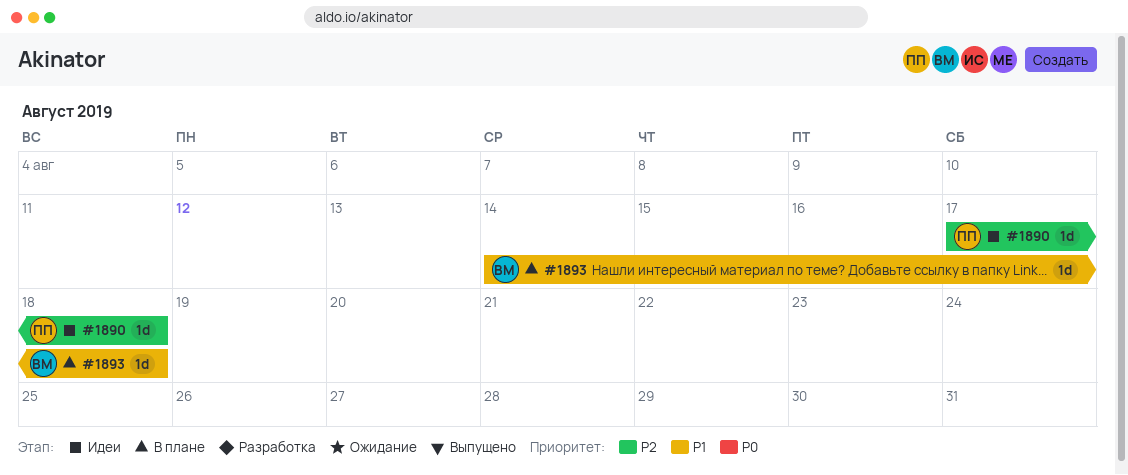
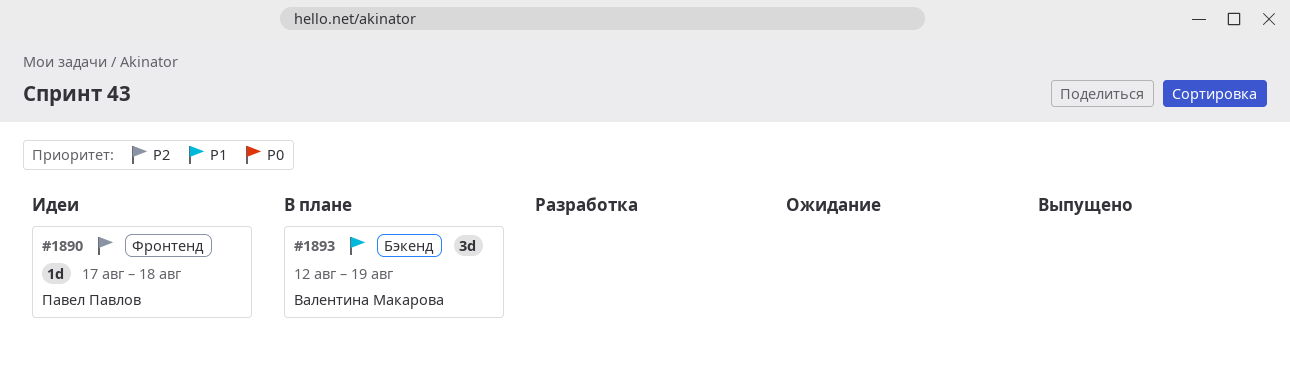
#1893, estimate: 1d -> 3d
#1893, start: Aug 14 -> Aug 12
#1893, due: Aug 18 -> Aug 19

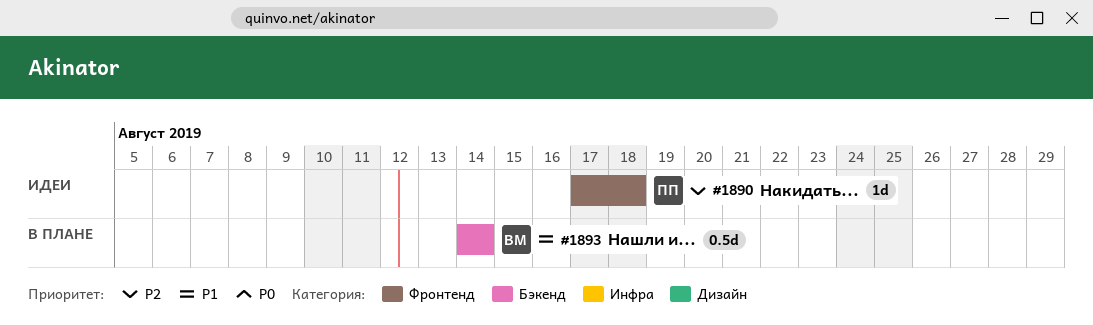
#1893, estimate: 3d -> 0.5d
#1893, start: Aug 12 -> Aug 14
#1893, due: Aug 19 -> Aug 14

